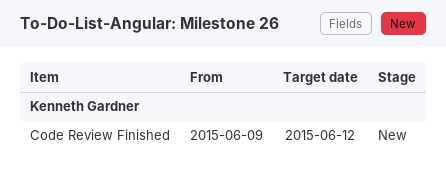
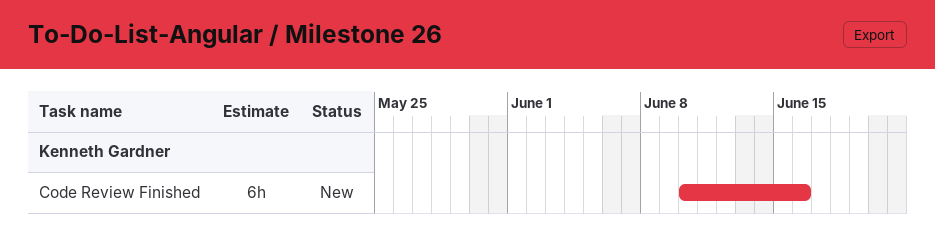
Code Review Finished, start: Jun 9 -> Jun 10
Code Review Finished, due: Jun 12 -> Jun 16

